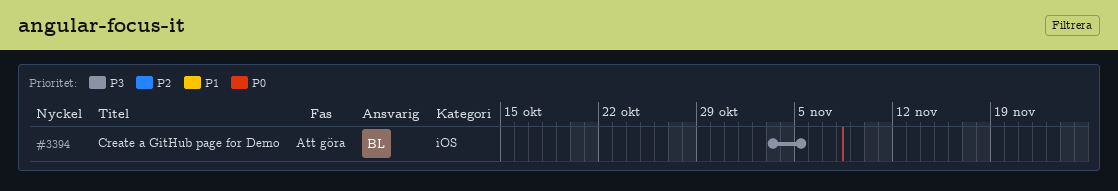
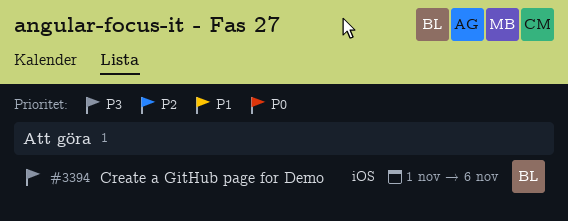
#3394, start: Nov 3 -> Nov 1
#3394, due: Nov 5 -> Nov 6

